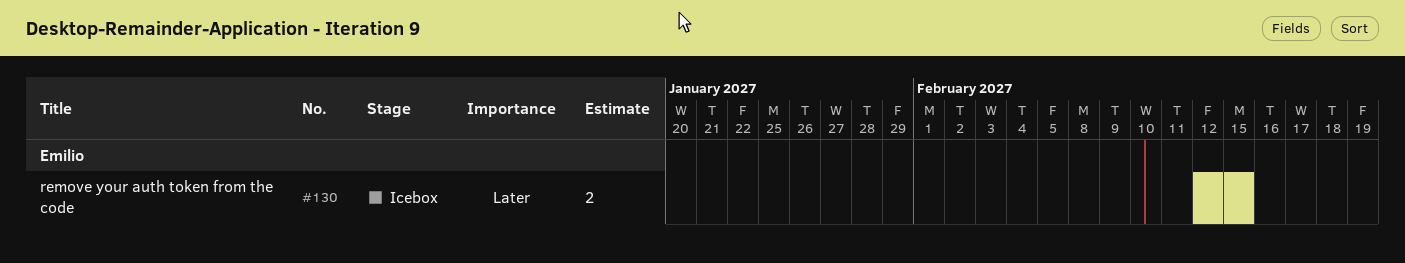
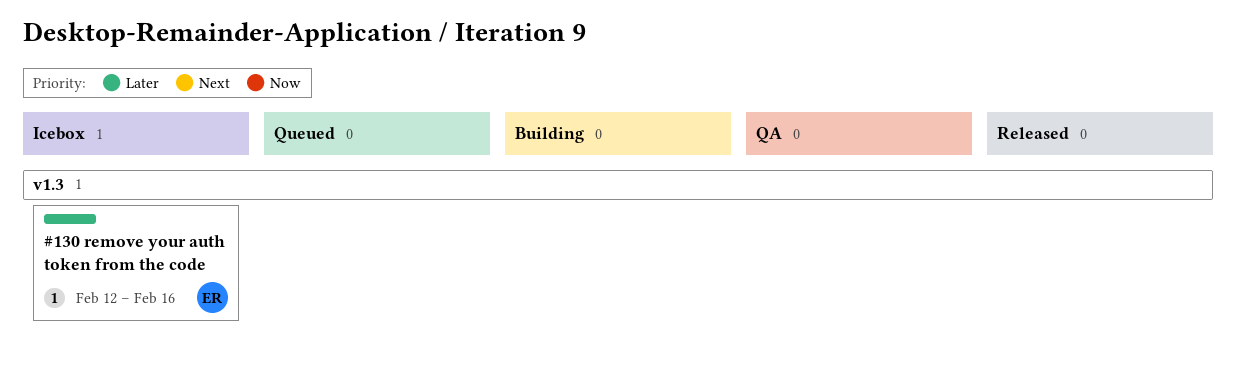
#130, estimate: 2 -> 1
#130, due: Feb 15 -> Feb 16

